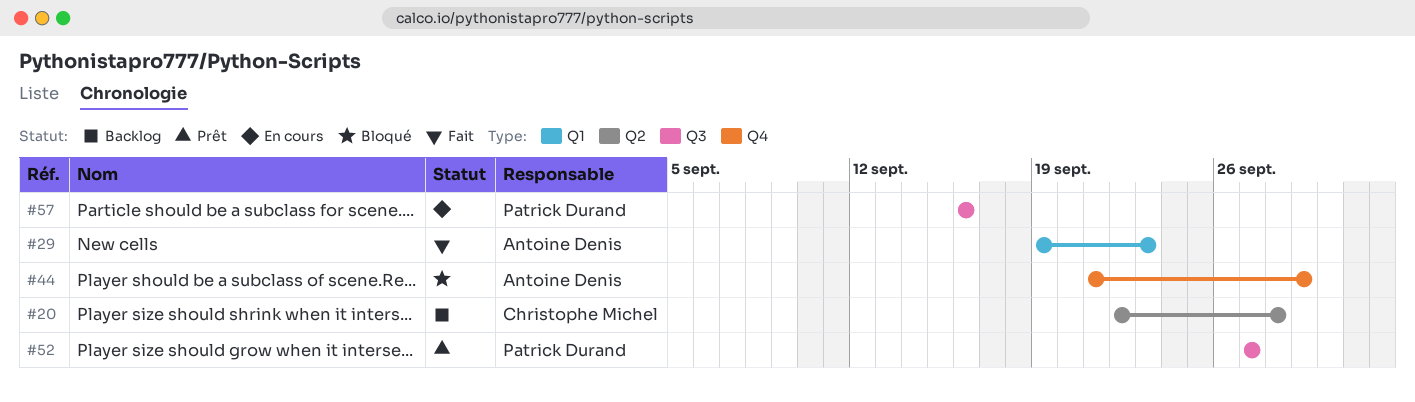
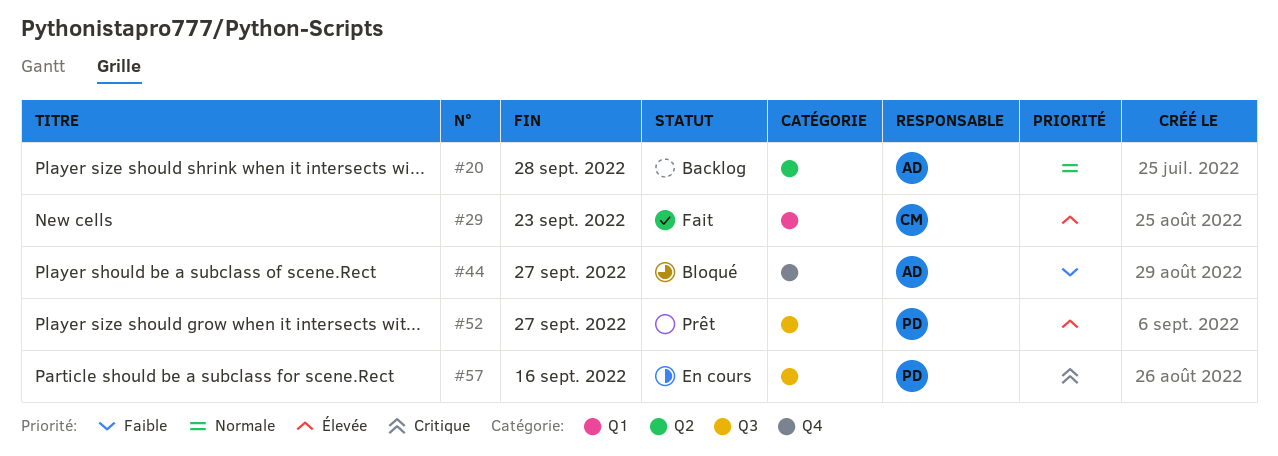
#20, owner: Christophe Michel -> Antoine Denis
#29, owner: Antoine Denis -> Christophe Michel
#44, due: Sep 29 -> Sep 27

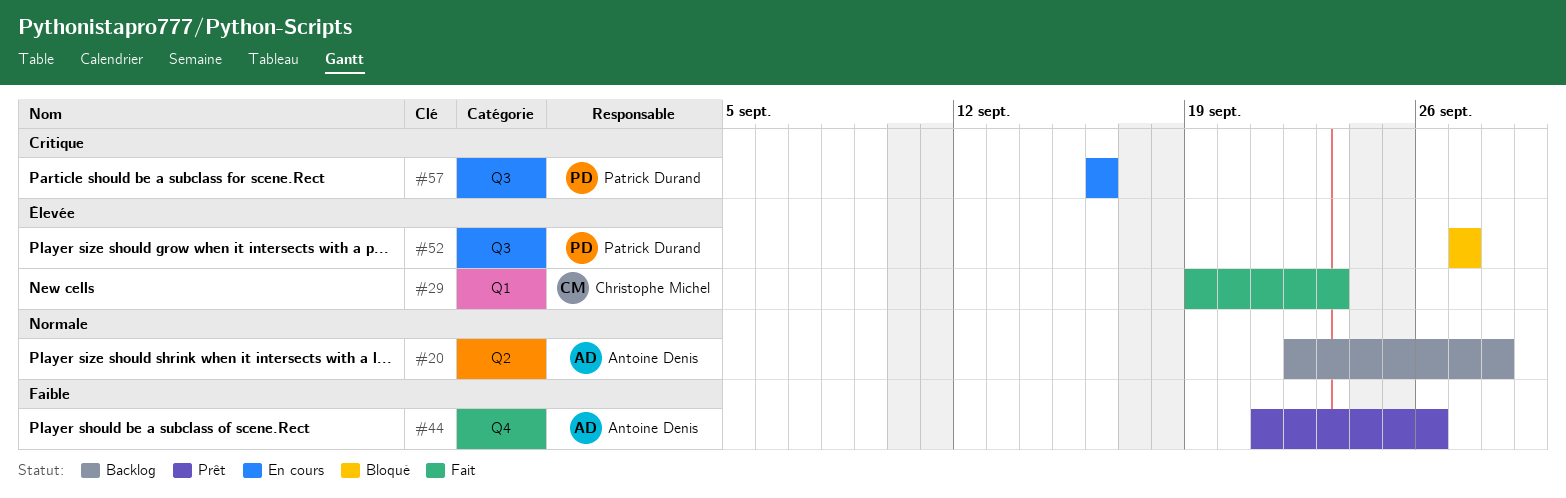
#44, status: Bloqué -> Prêt
#44, due: Sep 27 -> Sep 26
#52, status: Prêt -> Bloqué

